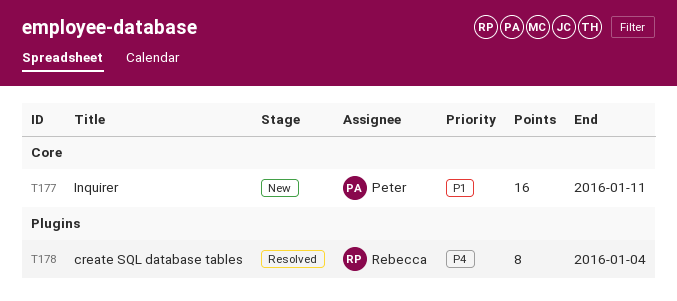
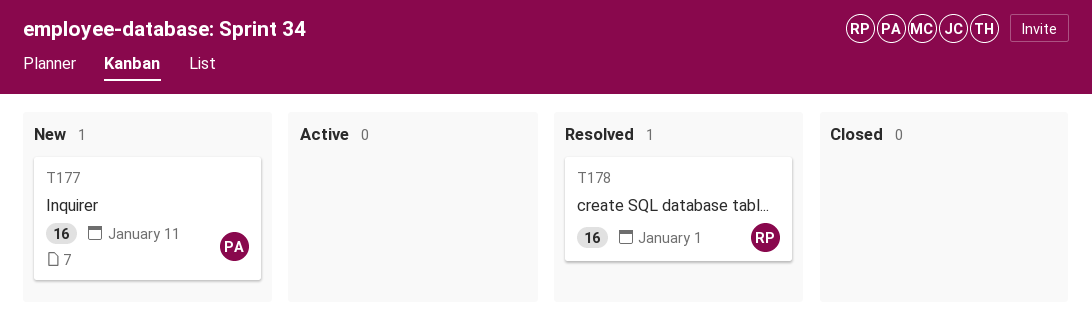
T178, estimate: 8 -> 16
T178, due: Jan 4 -> Jan 1

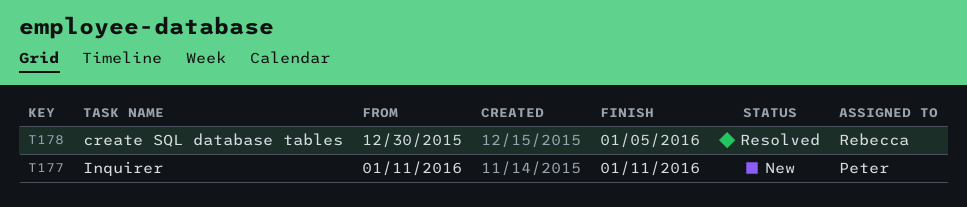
T178, due: Jan 1 -> Jan 5

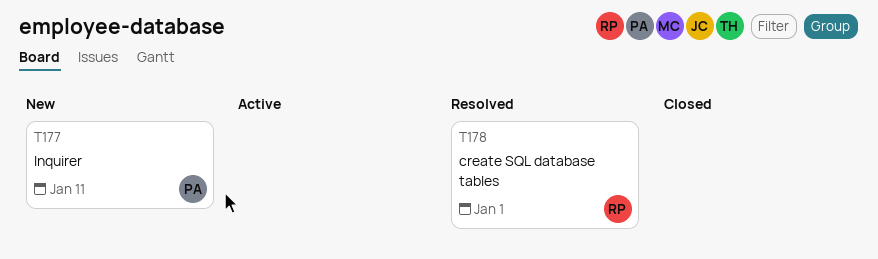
T178, due: Jan 5 -> Jan 1

